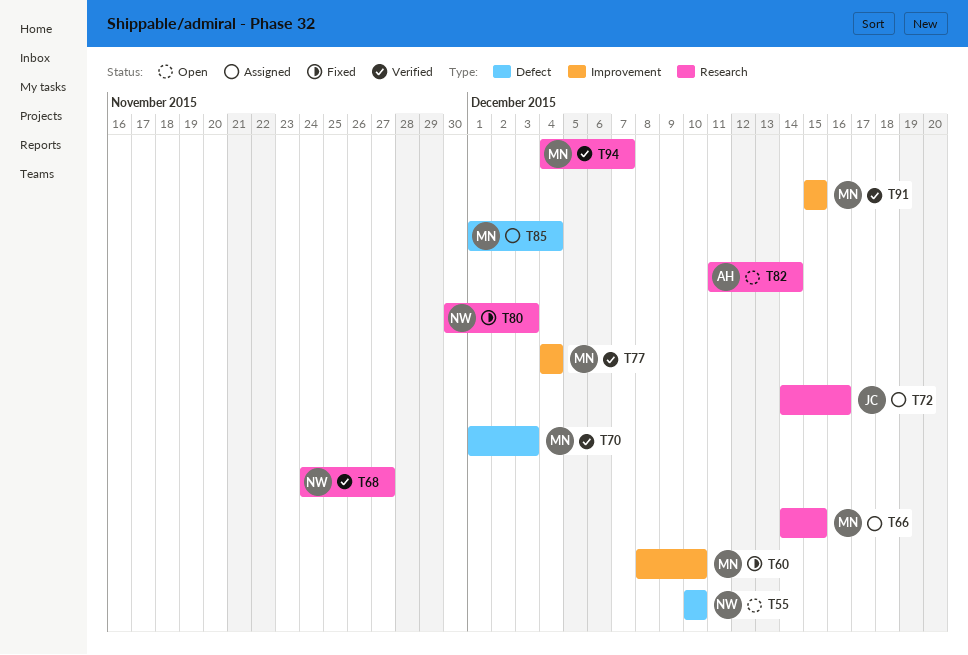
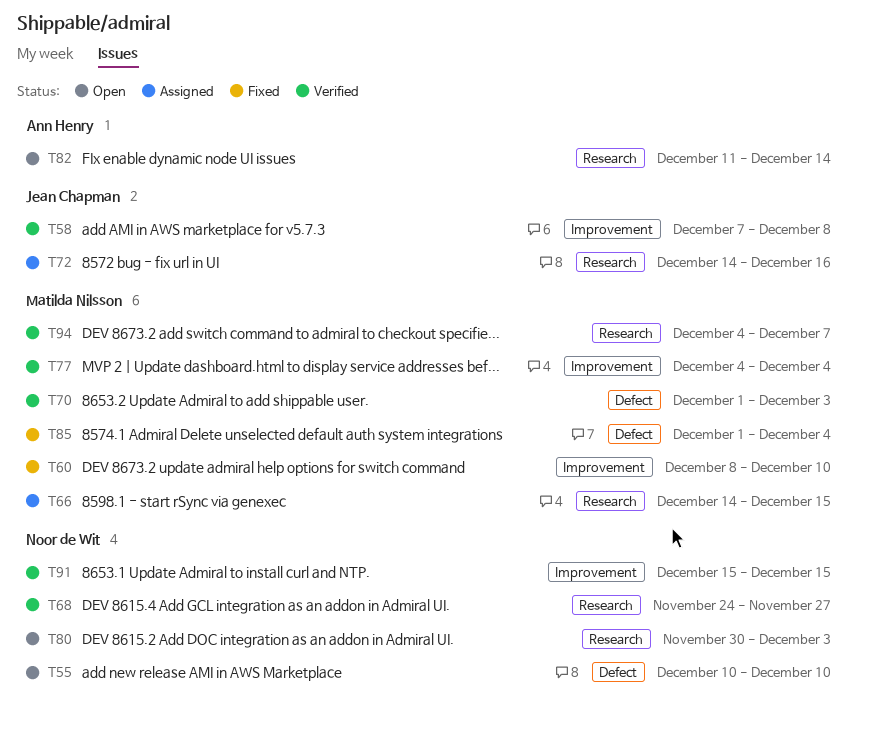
T58: none -> present
T80, status: Fixed -> Open
T85, status: Assigned -> Fixed
T91, owner: Matilda Nilsson -> Noor de Wit

